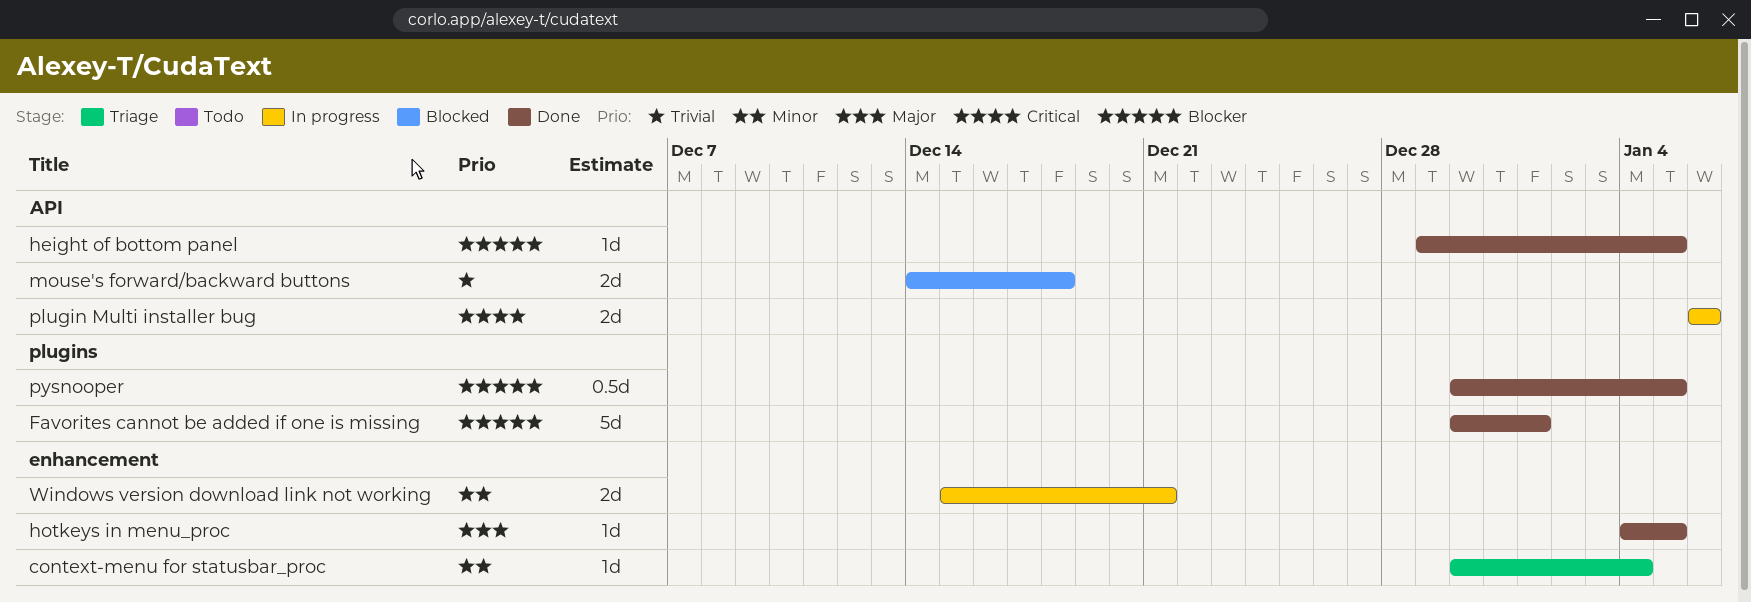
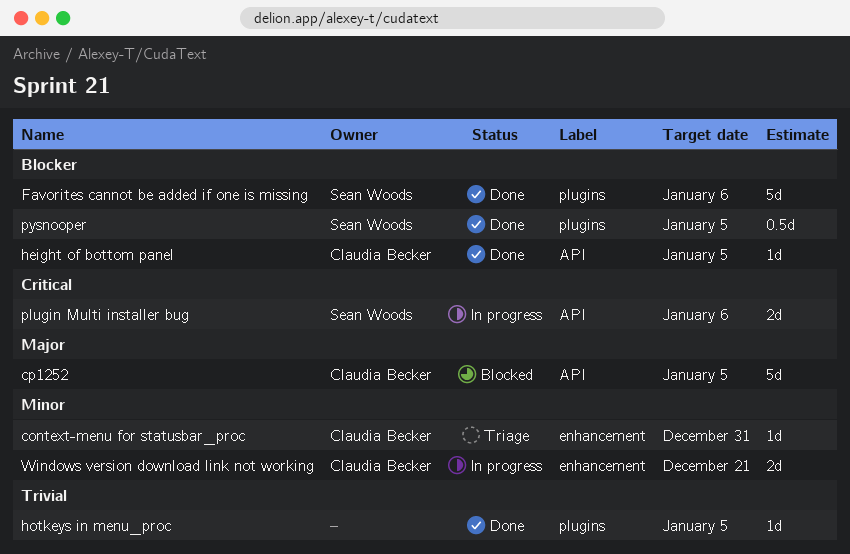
context-menu for statusbar_proc, due: Jan 4 -> Dec 31
cp1252: none -> present
Favorites cannot be added if one is missing, due: Jan 1 -> Jan 6
hotkeys in menu_proc, priority: Major -> Trivial
hotkeys in menu_proc, label: enhancement -> plugins
mouse's forward/backward buttons: present -> none

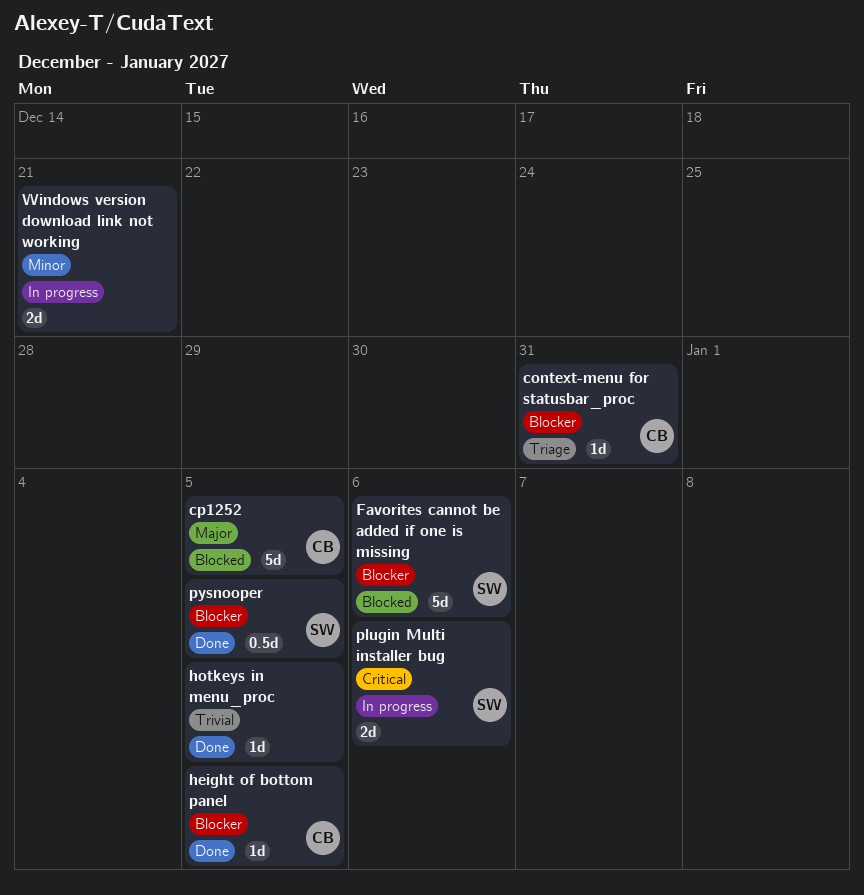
context-menu for statusbar_proc, priority: Minor -> Blocker
Favorites cannot be added if one is missing, status: Done -> Blocked
Windows version download link not working, owner: Claudia Becker -> none

